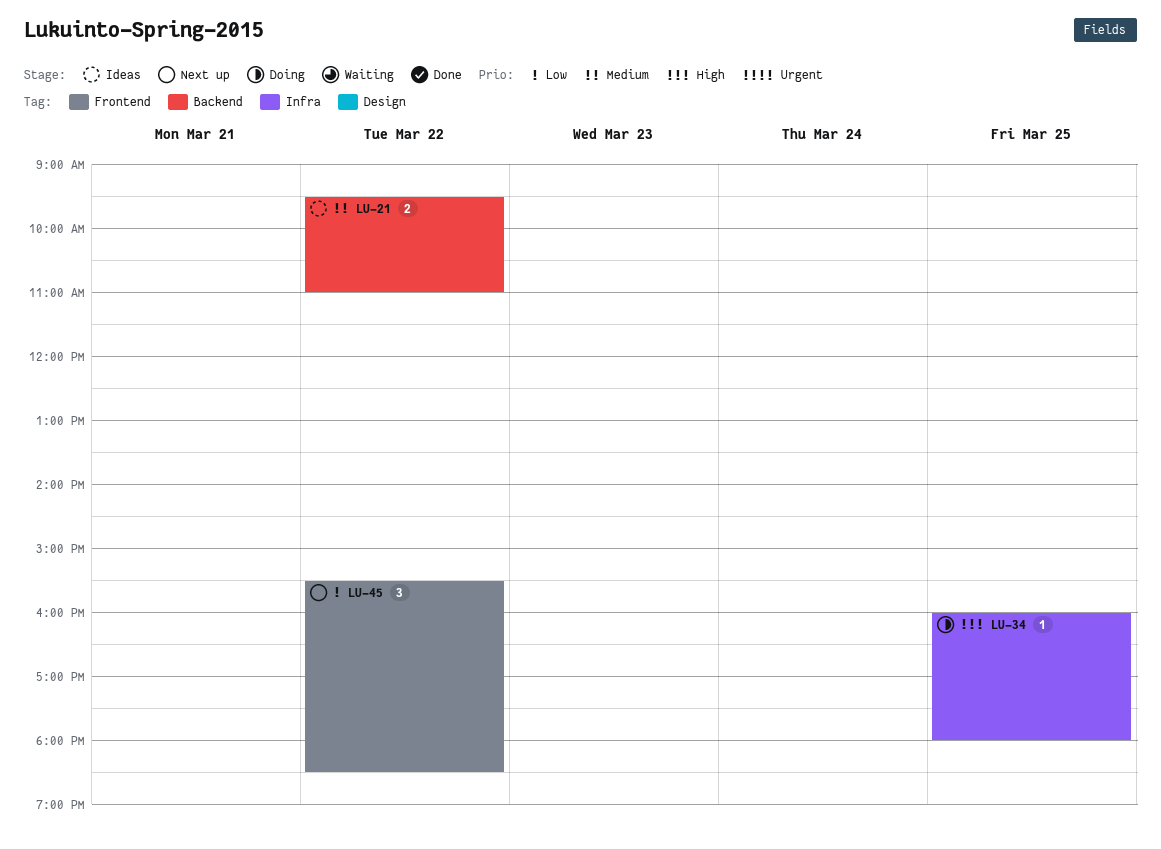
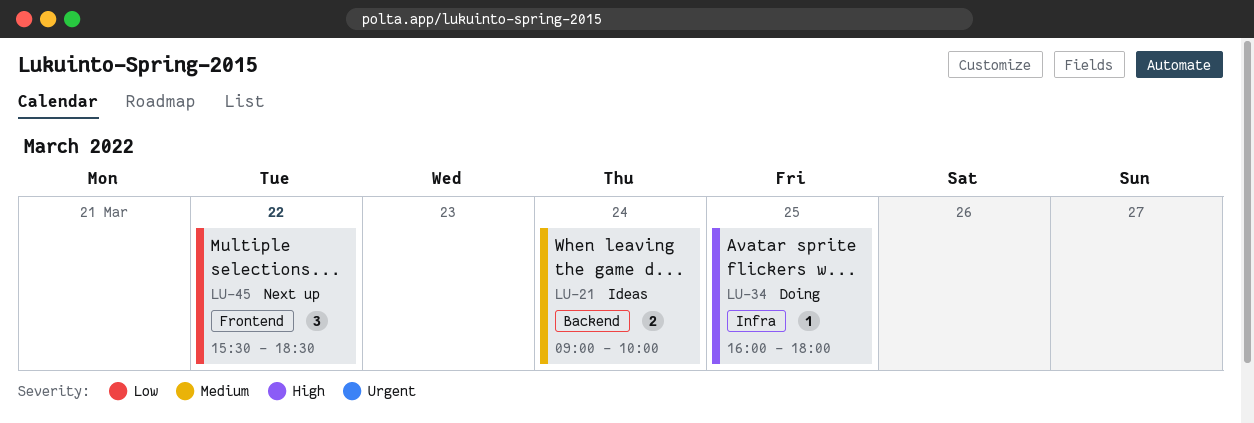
LU-21, day: Mar 22 -> Mar 24
LU-21, begins: 09:30 -> 09:00
LU-21, ends: 11:00 -> 10:00

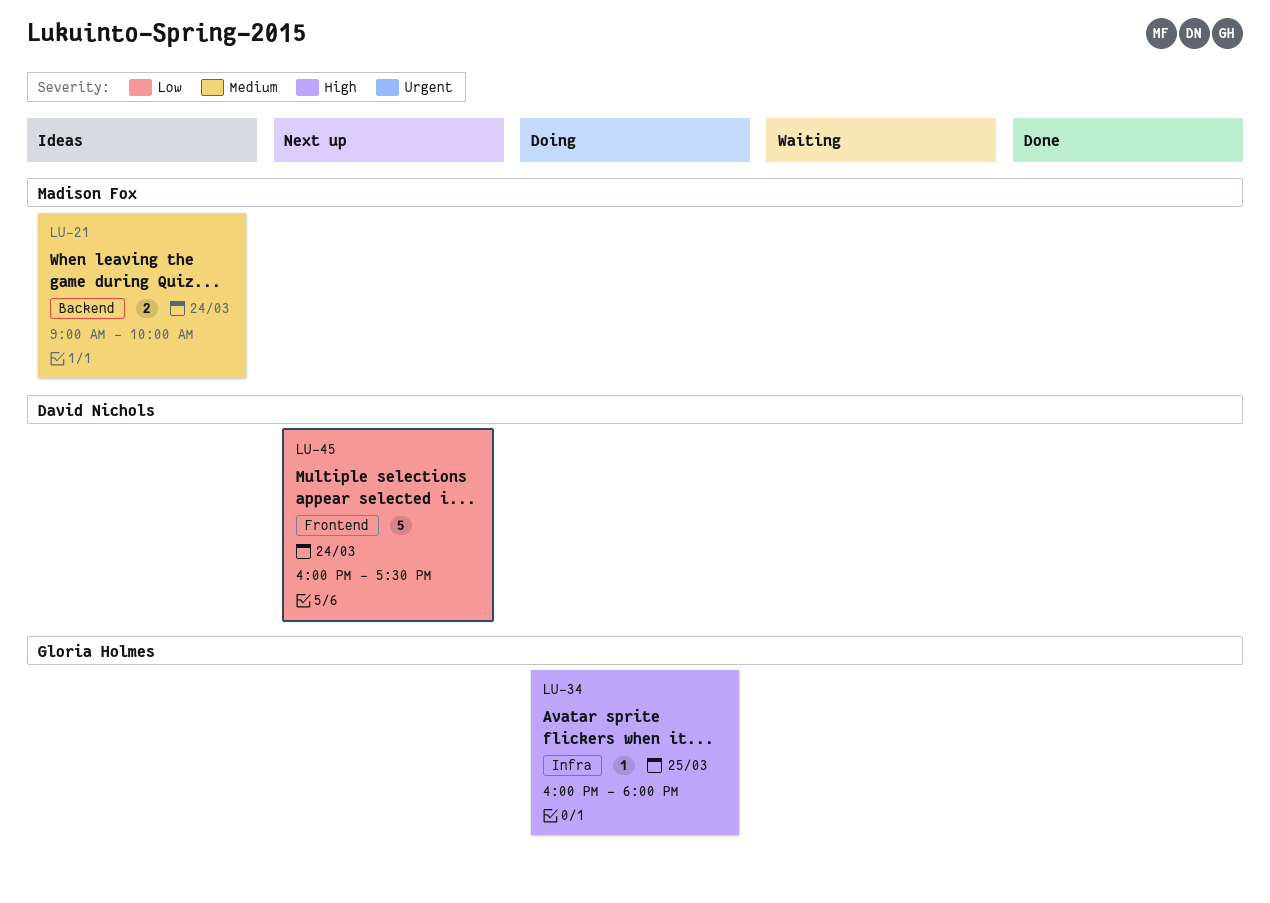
LU-45, estimate: 3 -> 5
LU-45, day: Mar 22 -> Mar 24
LU-45, begins: 15:30 -> 16:00
LU-45, ends: 18:30 -> 17:30

